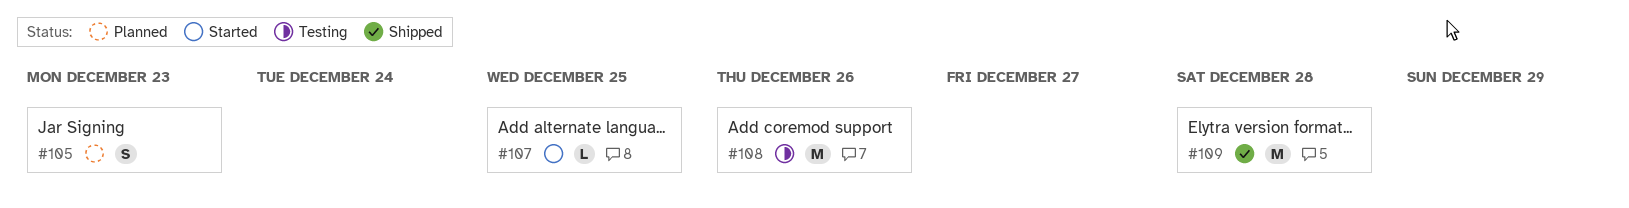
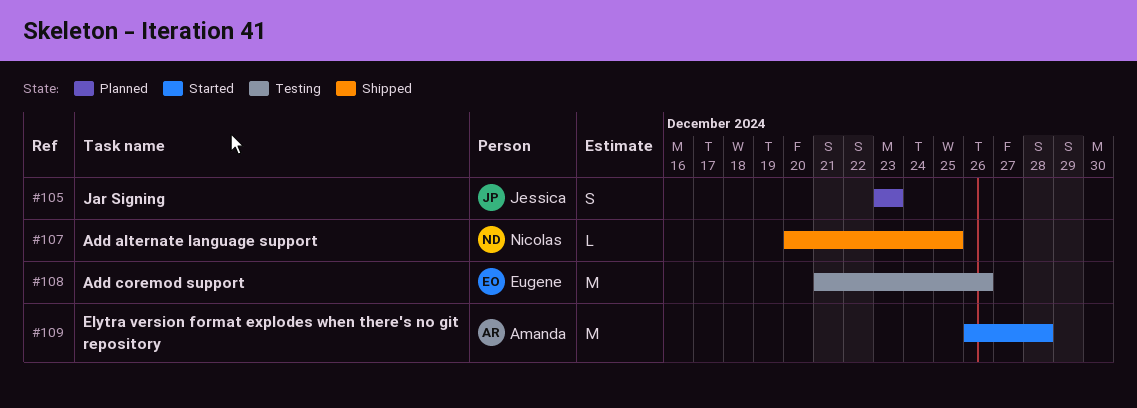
#107, status: Started -> Shipped
#109, status: Shipped -> Started

